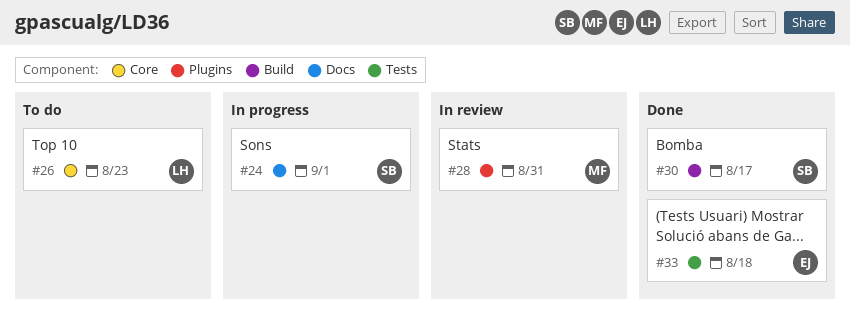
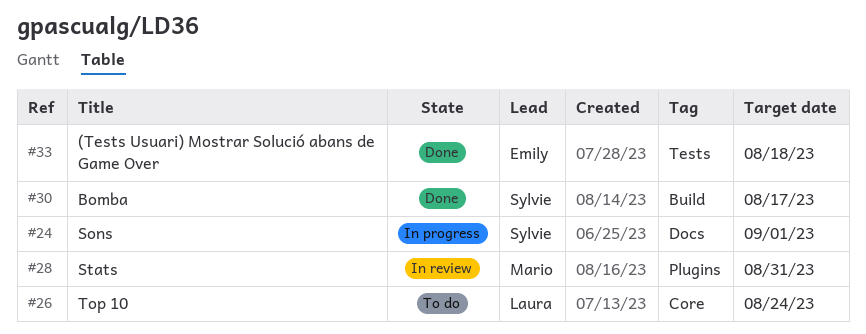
#26, due: Aug 23 -> Aug 24

